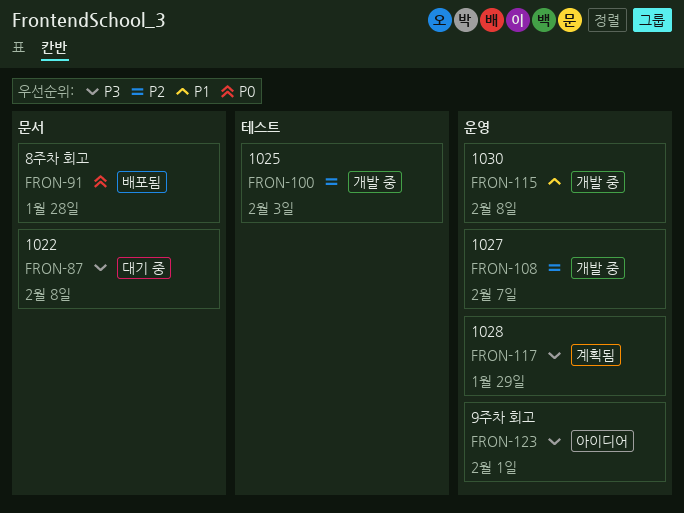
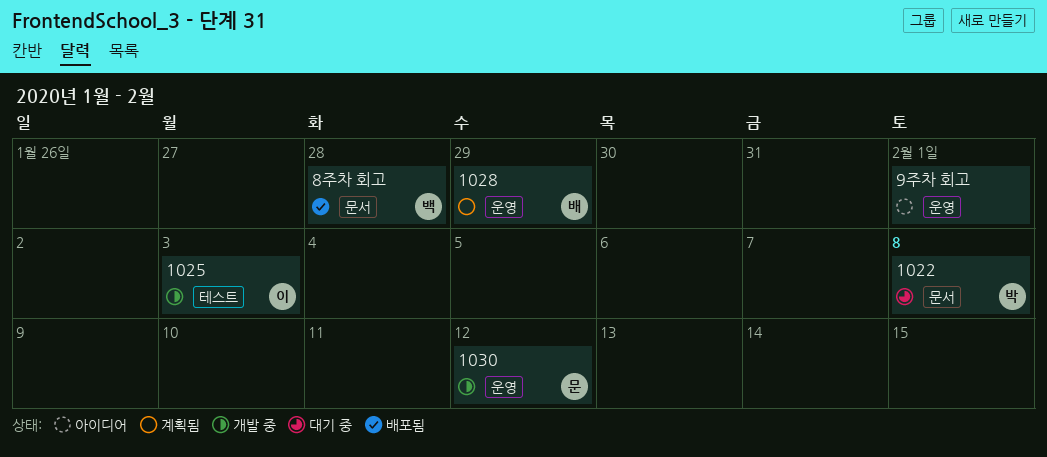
1027: present -> none
1030, due: Feb 8 -> Feb 12

